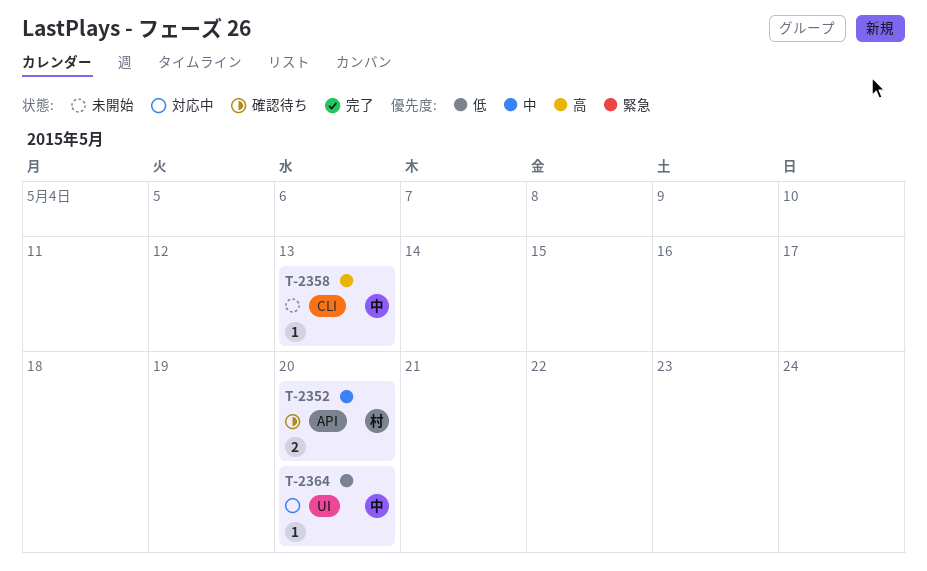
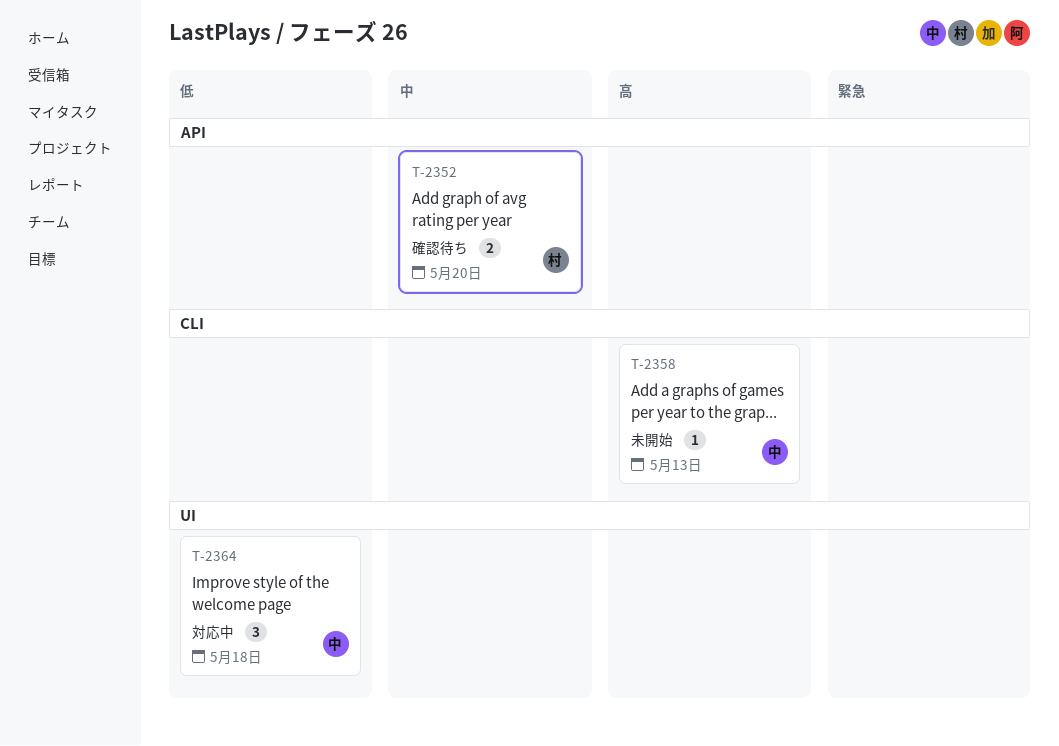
T-2364, estimate: 1 -> 3
T-2364, due: May 20 -> May 18

